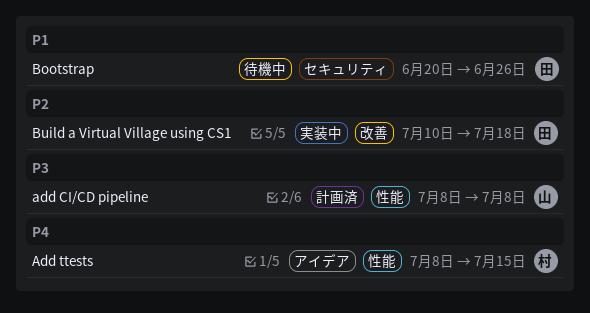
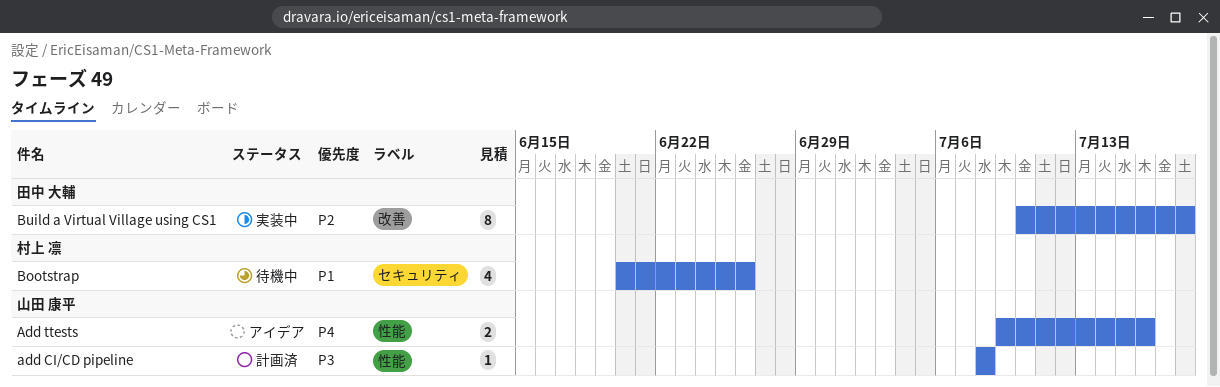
Add ttests, owner: 村上 凛 -> 山田 康平
Add ttests, start: Jul 8 -> Jul 9
Add ttests, due: Jul 15 -> Jul 16
Bootstrap, owner: 田中 大輔 -> 村上 凛

